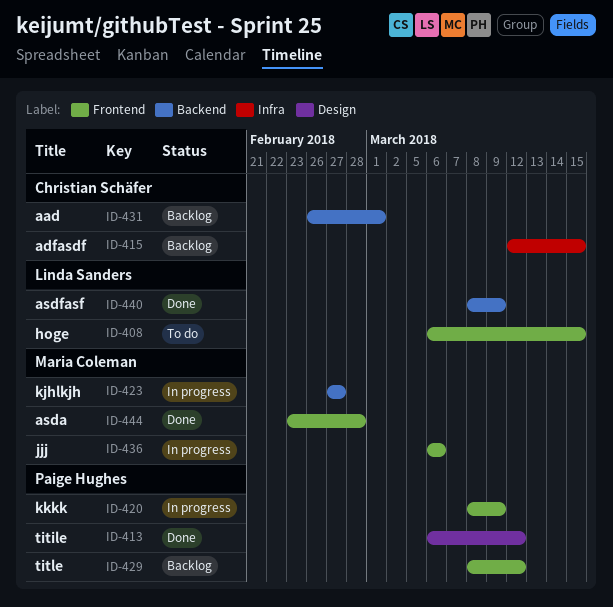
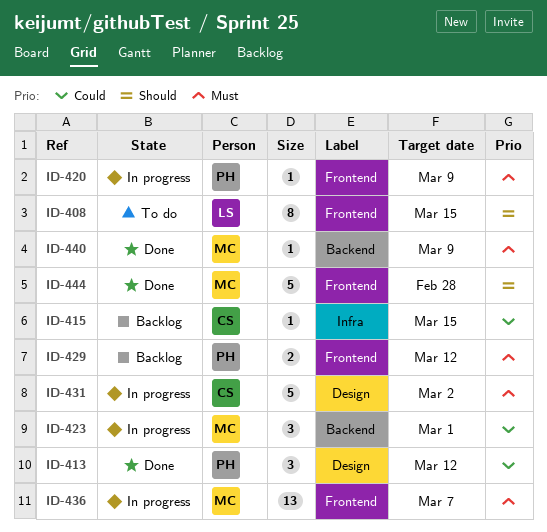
ID-423, due: Feb 27 -> Mar 1
ID-431, status: Backlog -> In progress
ID-431, label: Backend -> Design
ID-431, due: Mar 1 -> Mar 2
ID-436, due: Mar 6 -> Mar 7
ID-440, owner: Linda Sanders -> Maria Coleman

